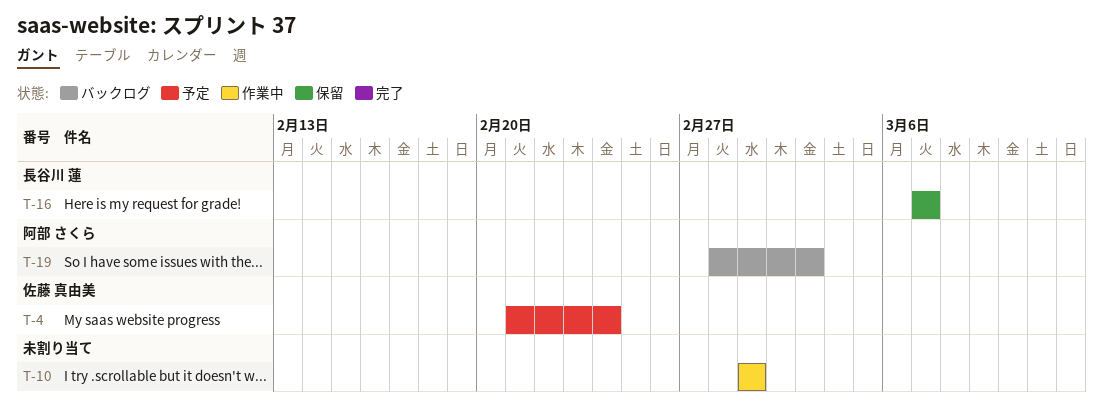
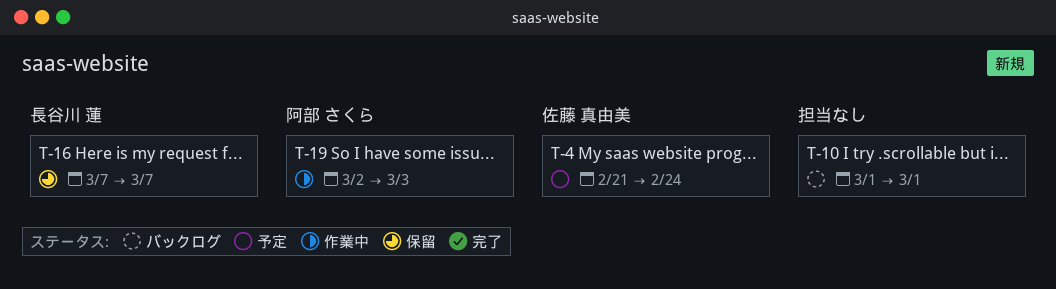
T-10, status: 作業中 -> バックログ
T-19, status: バックログ -> 作業中
T-19, start: Feb 28 -> Mar 2

